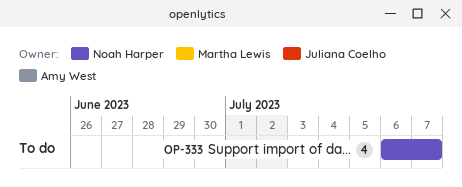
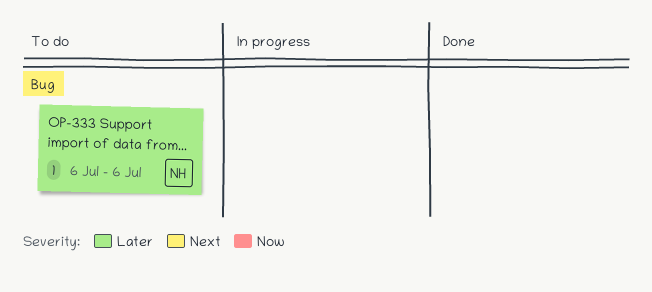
OP-333, estimate: 4 -> 1
OP-333, due: Jul 7 -> Jul 6

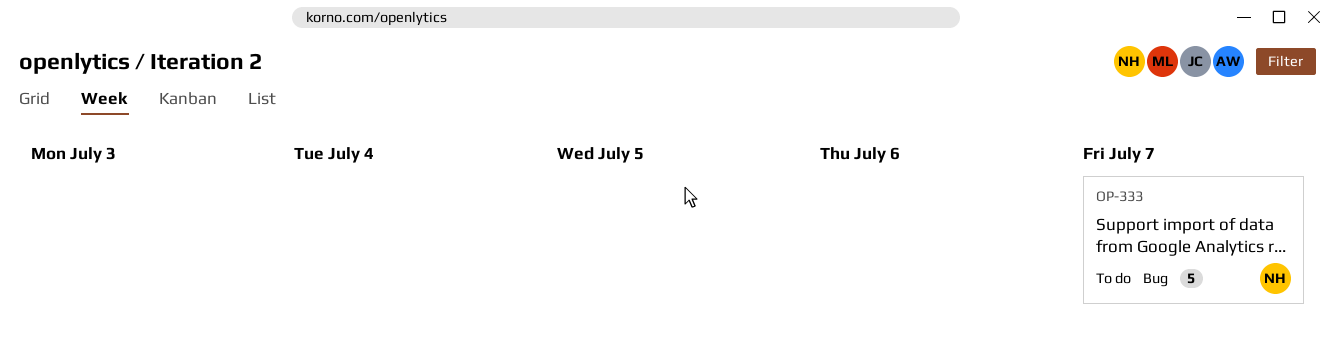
OP-333, estimate: 1 -> 5
OP-333, due: Jul 6 -> Jul 7

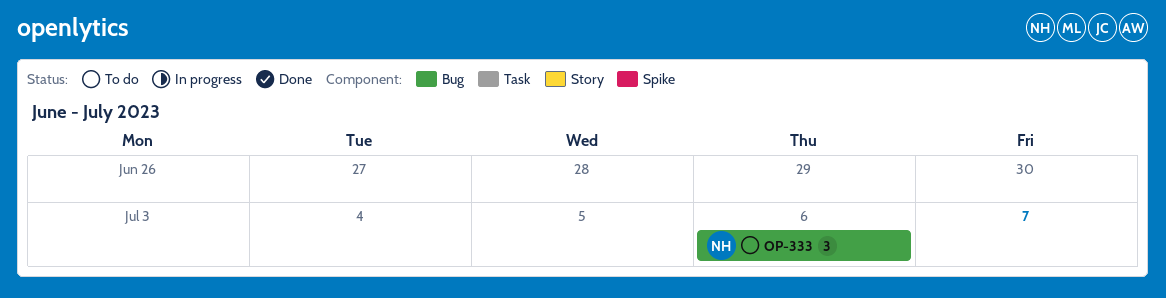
OP-333, estimate: 5 -> 3
OP-333, due: Jul 7 -> Jul 6

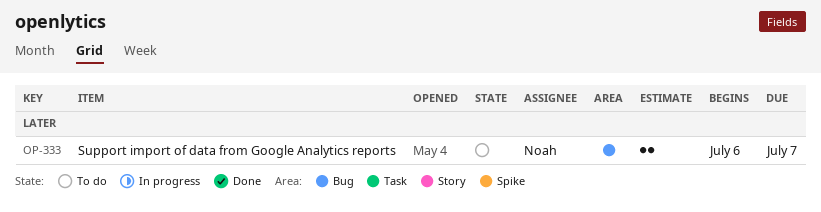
OP-333, estimate: 3 -> 2
OP-333, due: Jul 6 -> Jul 7

